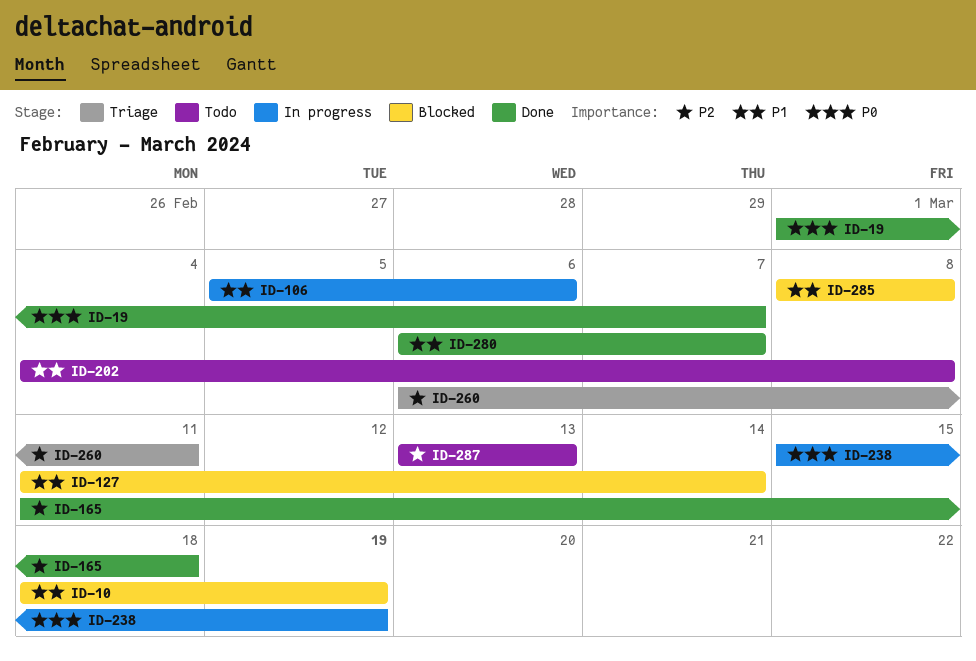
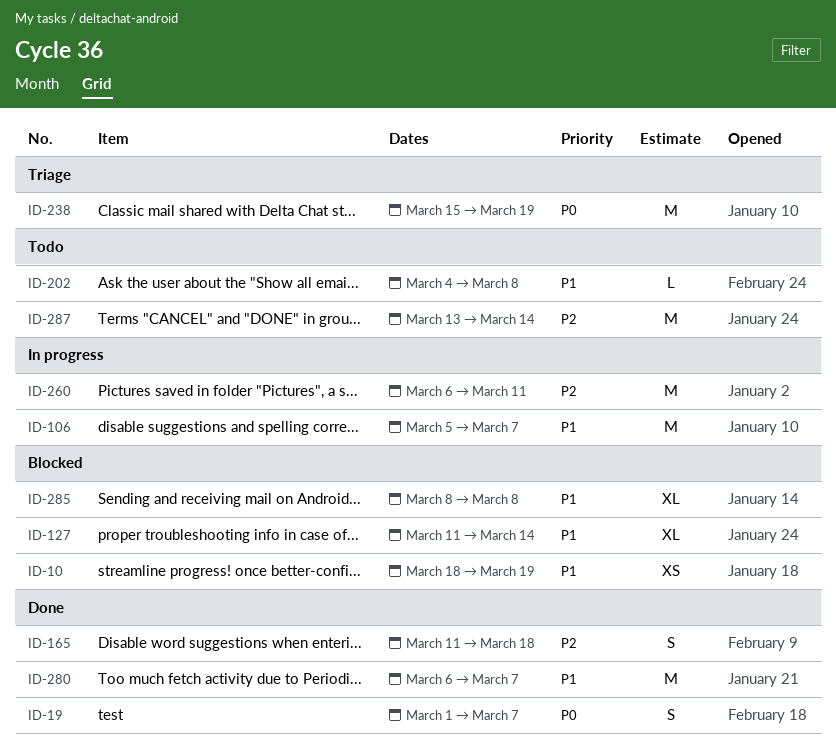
ID-106, due: Mar 6 -> Mar 7
ID-238, status: In progress -> Triage
ID-260, status: Triage -> In progress
ID-287, due: Mar 13 -> Mar 14

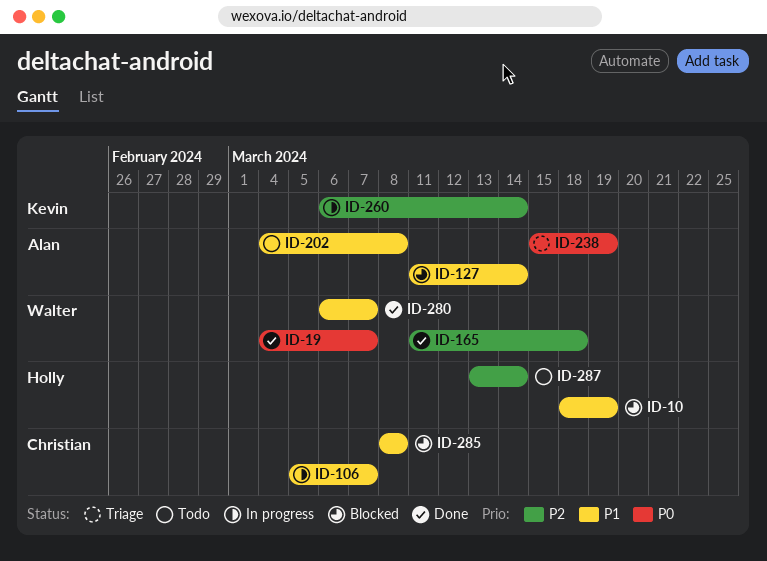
ID-19, start: Mar 1 -> Mar 4
ID-260, due: Mar 11 -> Mar 14

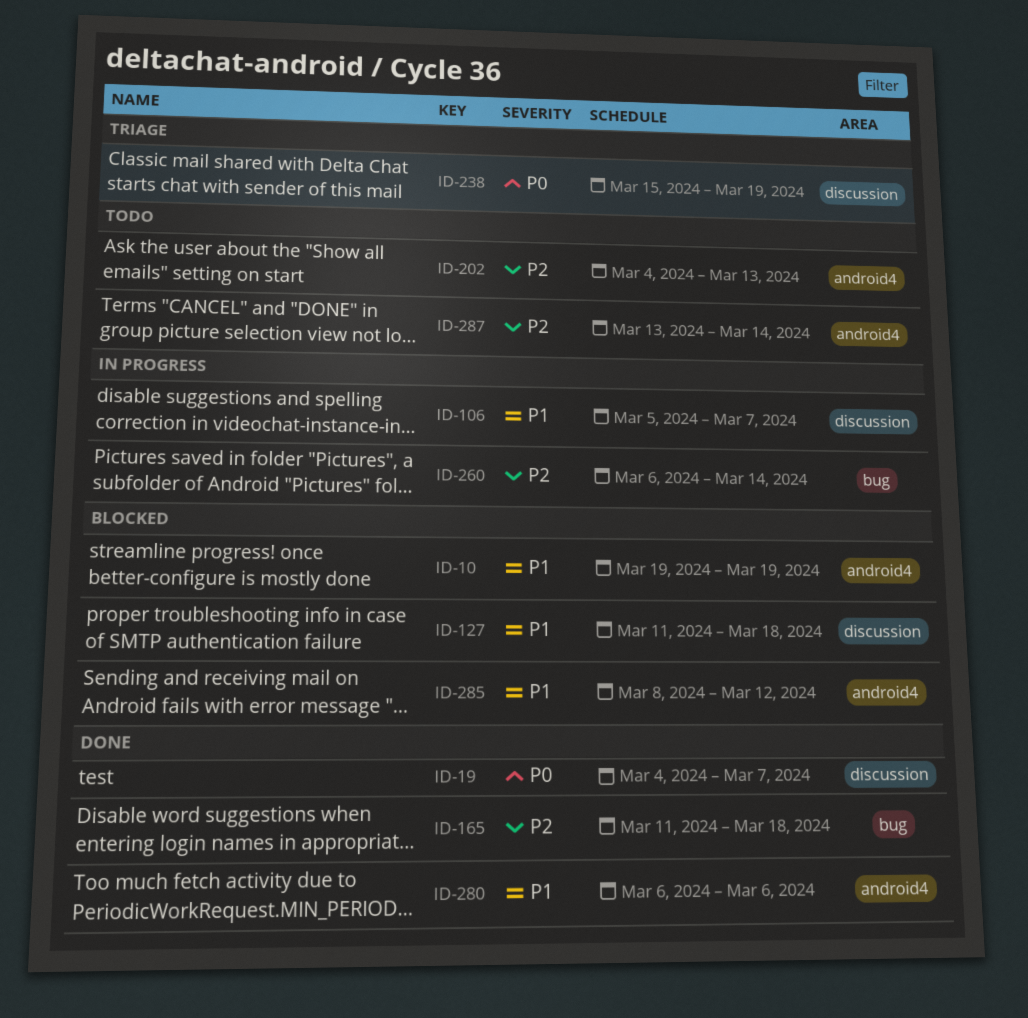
ID-10, start: Mar 18 -> Mar 19
ID-127, due: Mar 14 -> Mar 18
ID-202, priority: P1 -> P2
ID-202, due: Mar 8 -> Mar 13
ID-280, due: Mar 7 -> Mar 6
ID-285, due: Mar 8 -> Mar 12

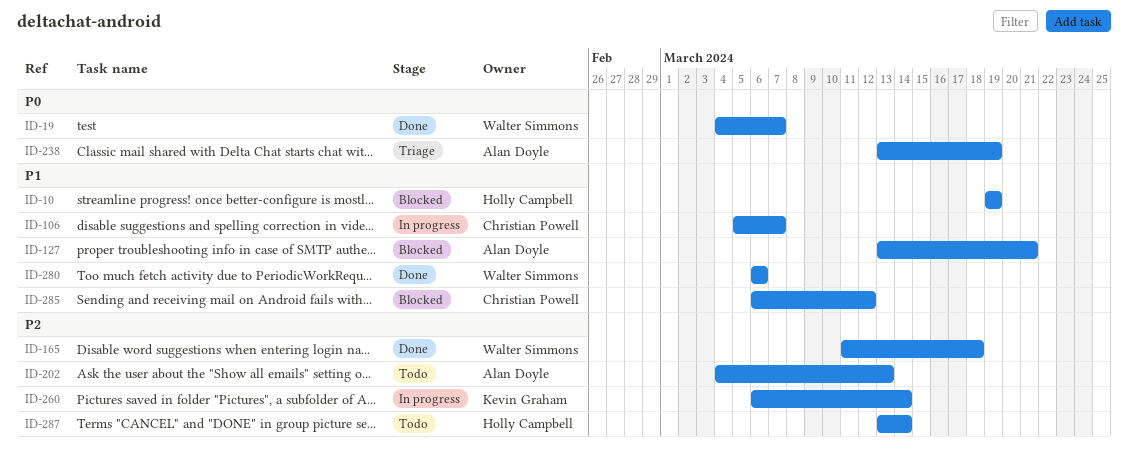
ID-127, start: Mar 11 -> Mar 13
ID-127, due: Mar 18 -> Mar 21
ID-238, start: Mar 15 -> Mar 13
ID-285, start: Mar 8 -> Mar 6

